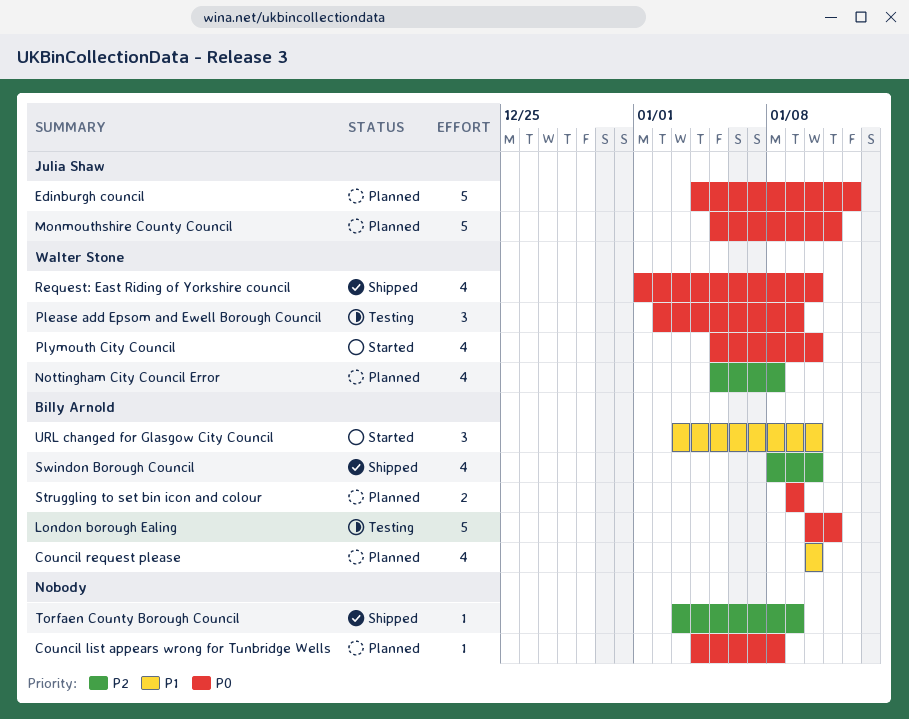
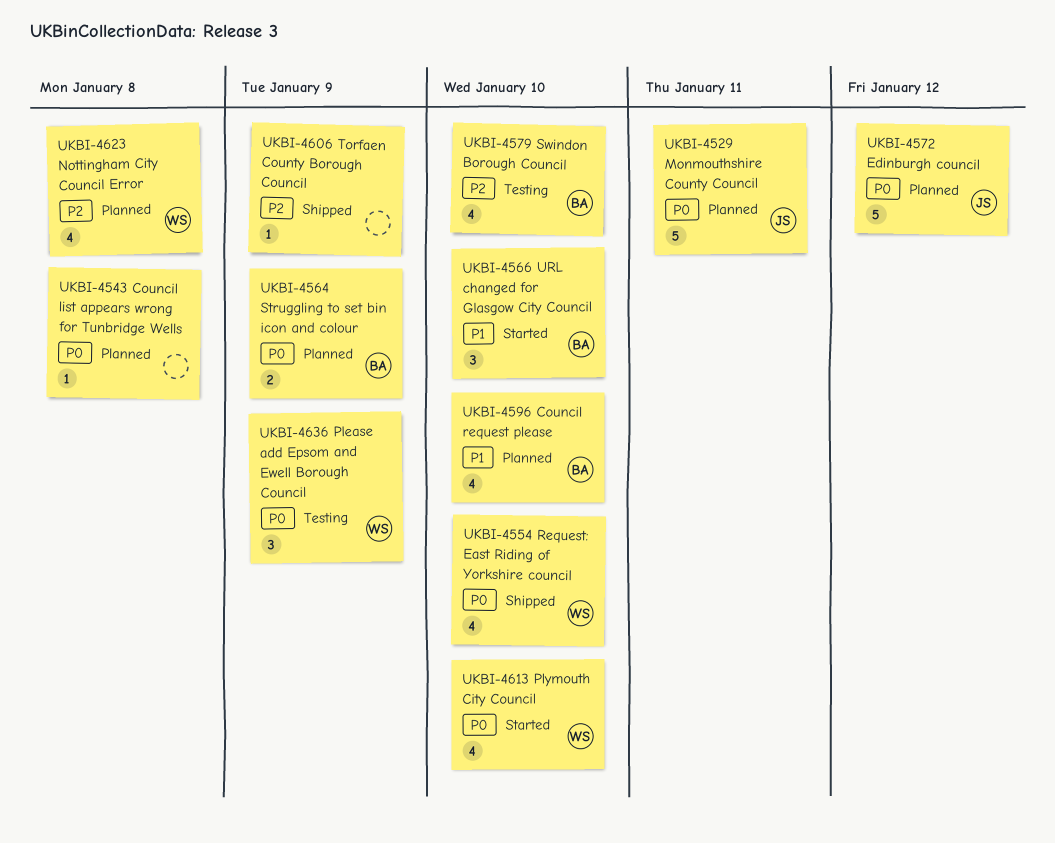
London borough Ealing: present -> none
Swindon Borough Council, status: Shipped -> Testing

